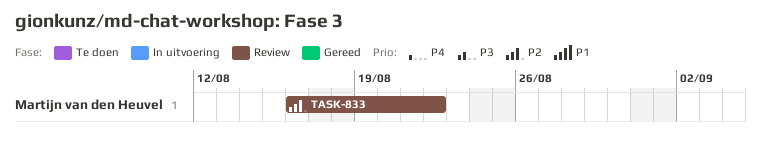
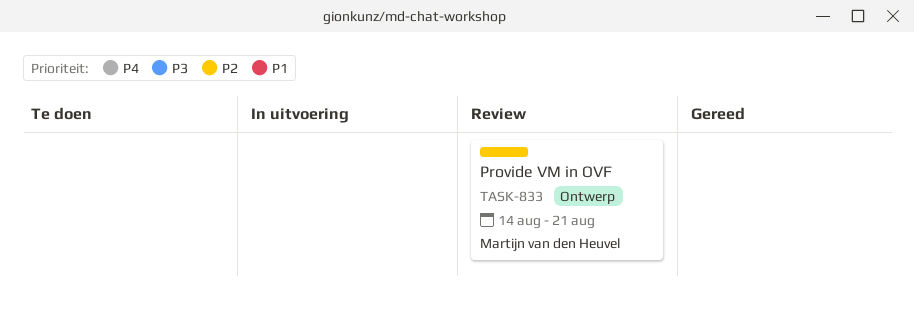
TASK-833, start: Aug 16 -> Aug 14
TASK-833, due: Aug 22 -> Aug 21

